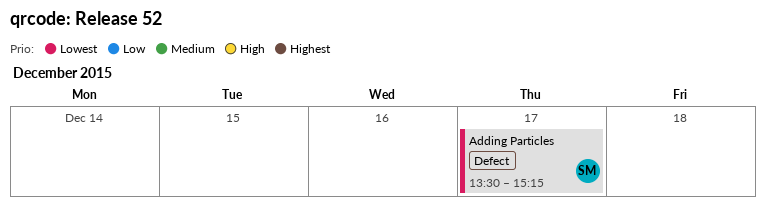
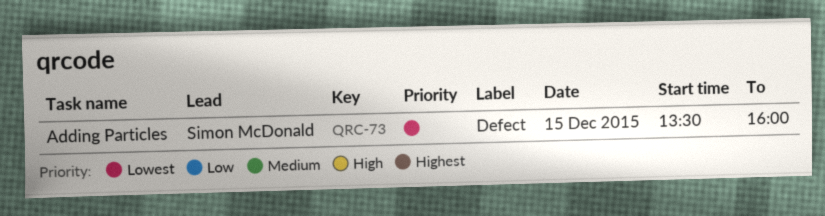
Adding Particles, day: Dec 17 -> Dec 15
Adding Particles, ends: 15:15 -> 16:00

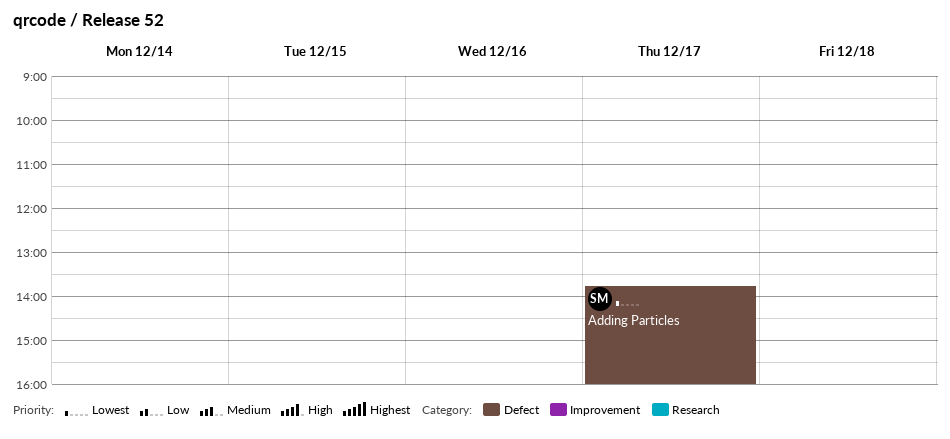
Adding Particles, day: Dec 15 -> Dec 17
Adding Particles, begins: 13:30 -> 13:45

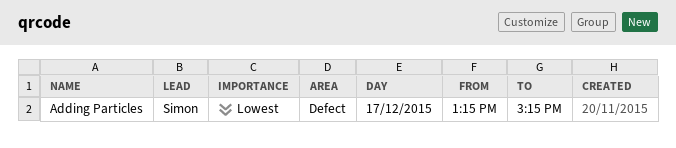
Adding Particles, begins: 13:45 -> 13:15
Adding Particles, ends: 16:00 -> 15:15

